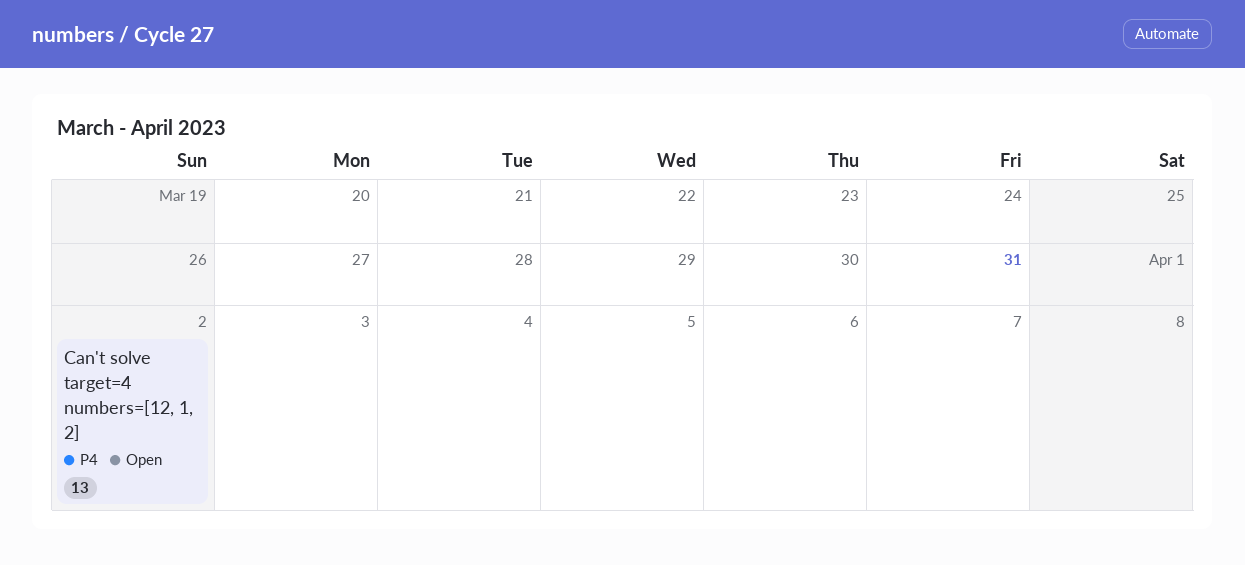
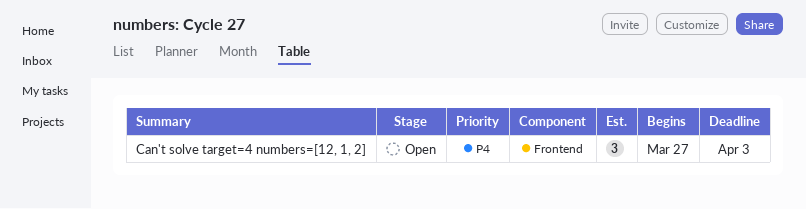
Can't solve target=4 numbers=[12, 1, 2], estimate: 13 -> 3
Can't solve target=4 numbers=[12, 1, 2], due: Apr 2 -> Apr 3

